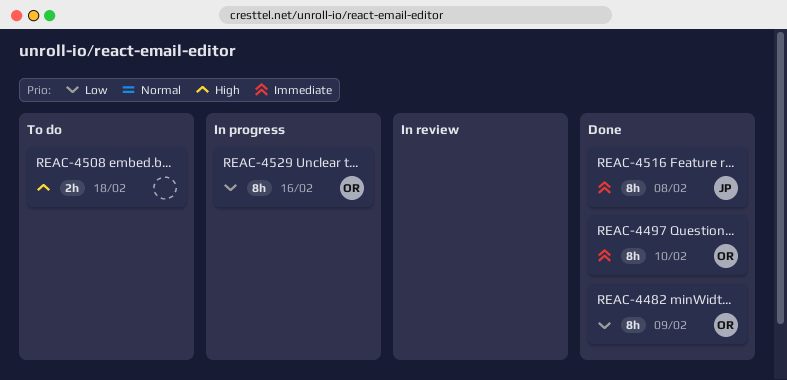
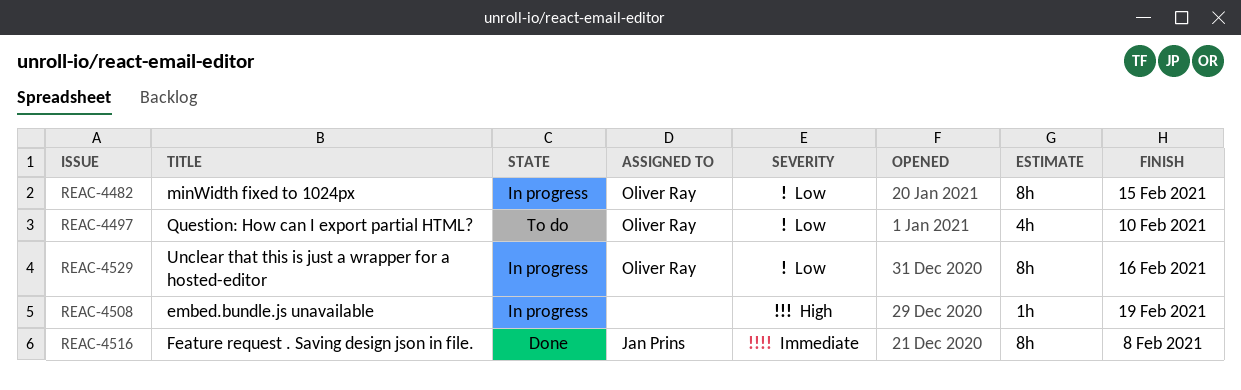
REAC-4482, status: Done -> In progress
REAC-4482, due: Feb 9 -> Feb 15
REAC-4497, status: Done -> To do
REAC-4497, priority: Immediate -> Low
REAC-4497, estimate: 8h -> 4h
REAC-4508, status: To do -> In progress
REAC-4508, estimate: 2h -> 1h
REAC-4508, due: Feb 18 -> Feb 19

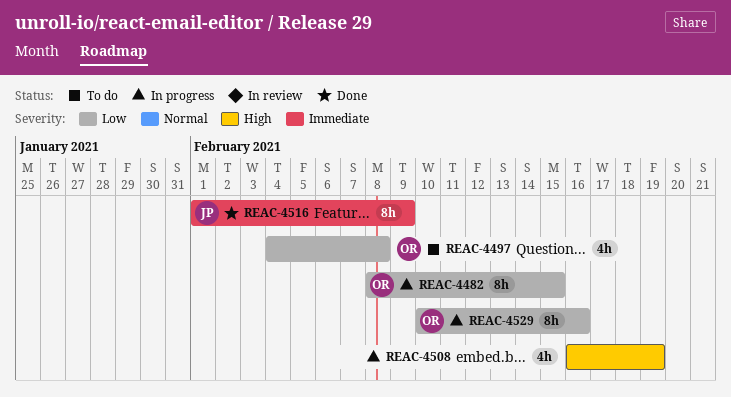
REAC-4497, due: Feb 10 -> Feb 8
REAC-4508, estimate: 1h -> 4h
REAC-4516, due: Feb 8 -> Feb 9

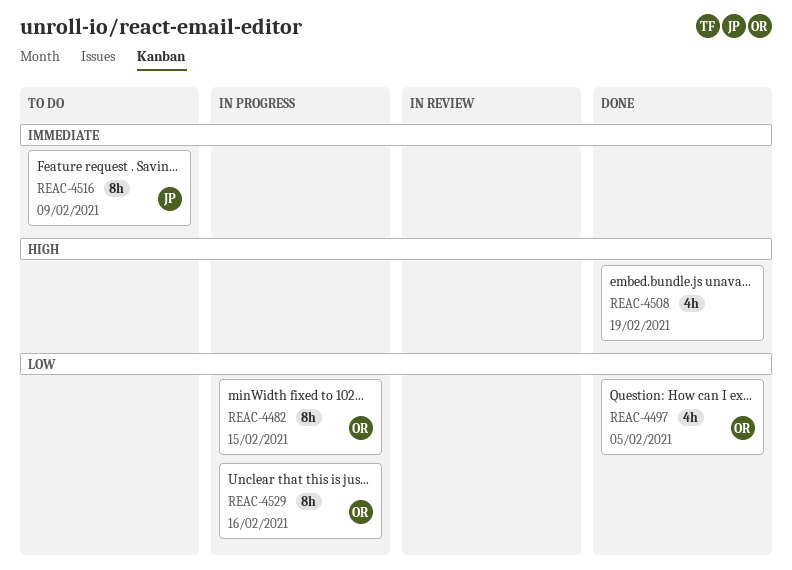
REAC-4497, status: To do -> Done
REAC-4497, due: Feb 8 -> Feb 5
REAC-4508, status: In progress -> Done
REAC-4516, status: Done -> To do

